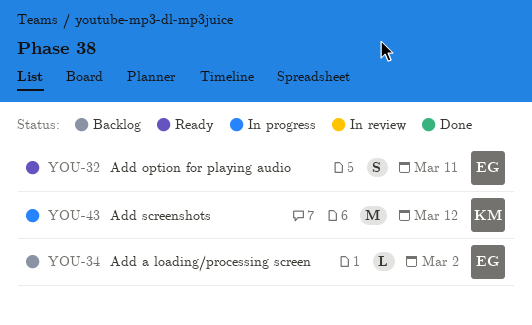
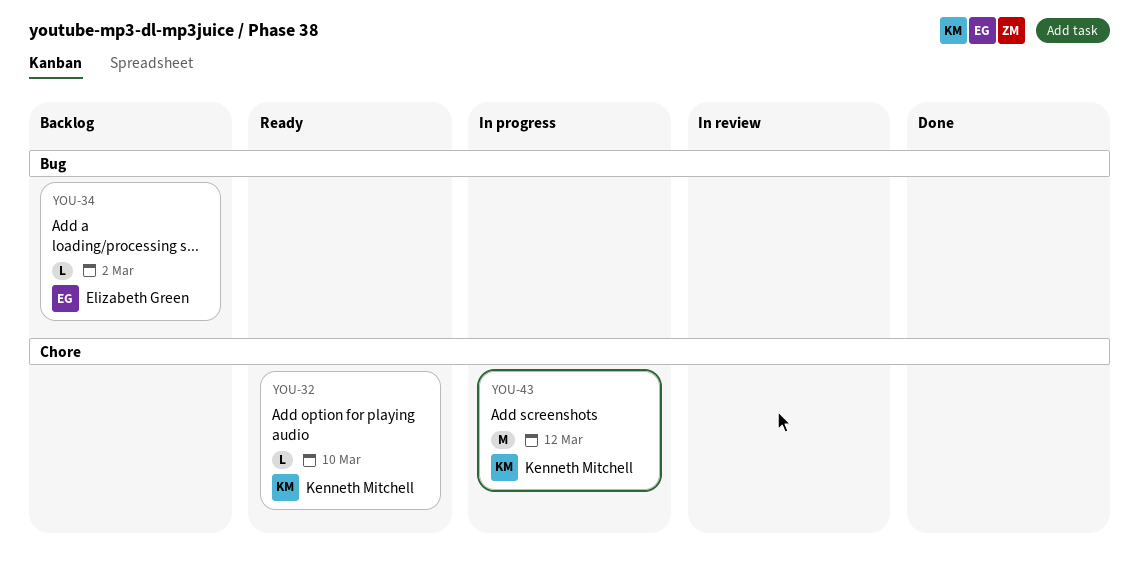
YOU-32, owner: Elizabeth Green -> Kenneth Mitchell
YOU-32, estimate: S -> L
YOU-32, due: Mar 11 -> Mar 10

